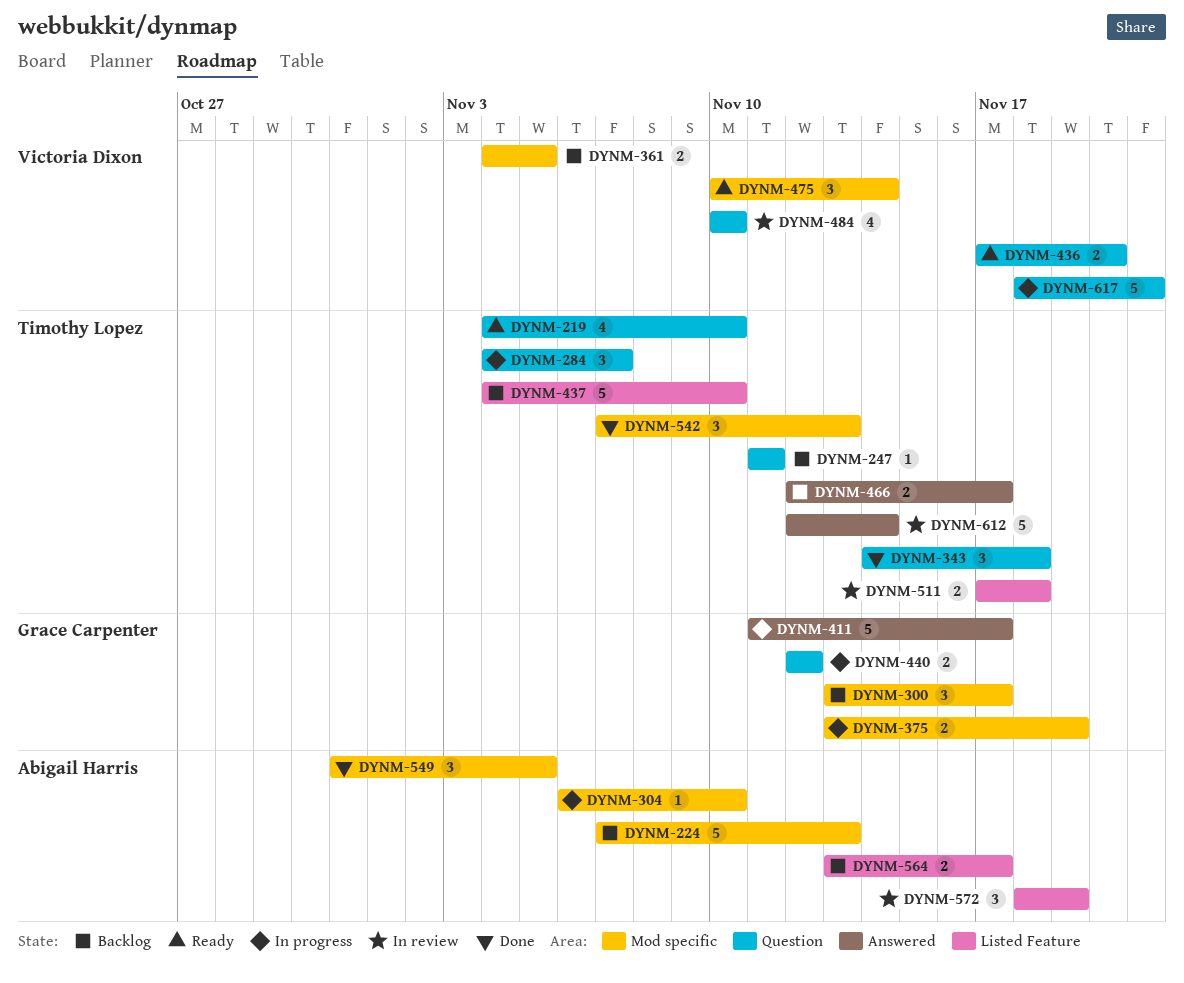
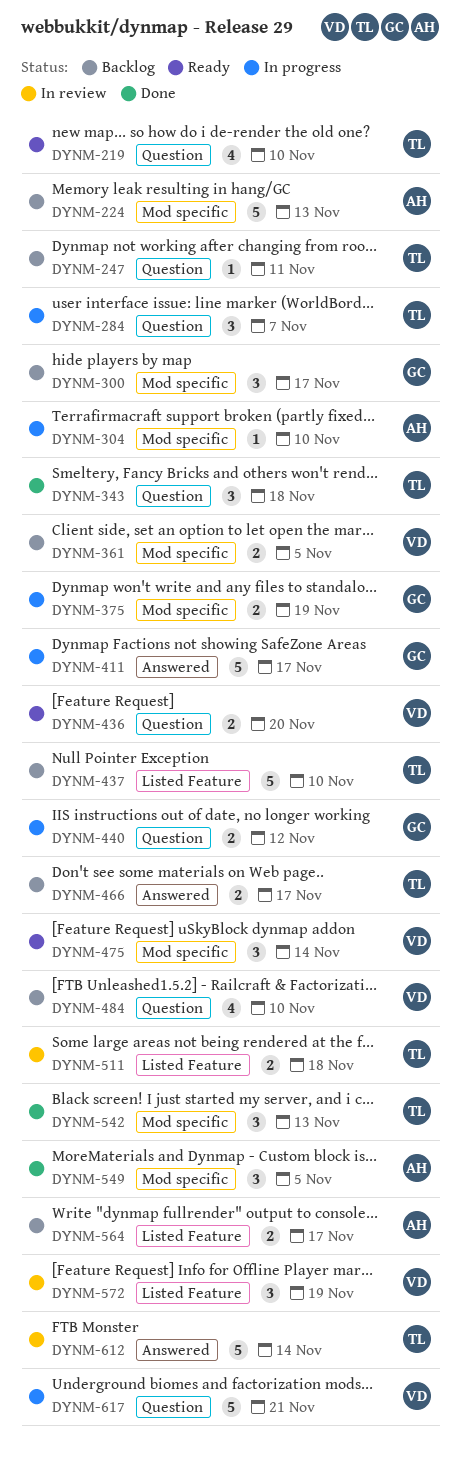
DYNM-484, status: In review -> Backlog
DYNM-572, owner: Abigail Harris -> Victoria Dixon

